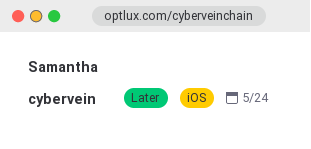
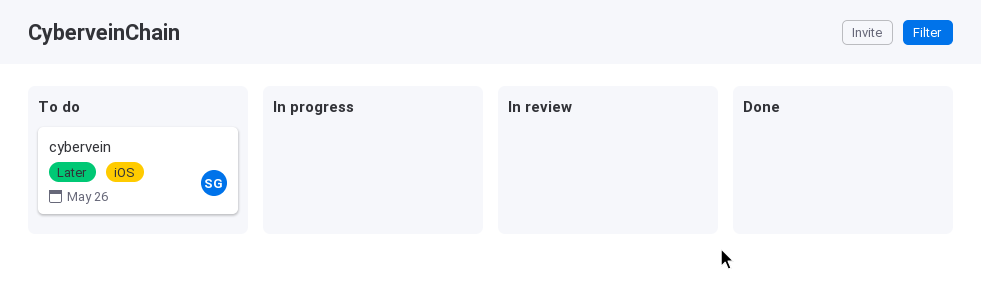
cybervein, due: May 24 -> May 26

